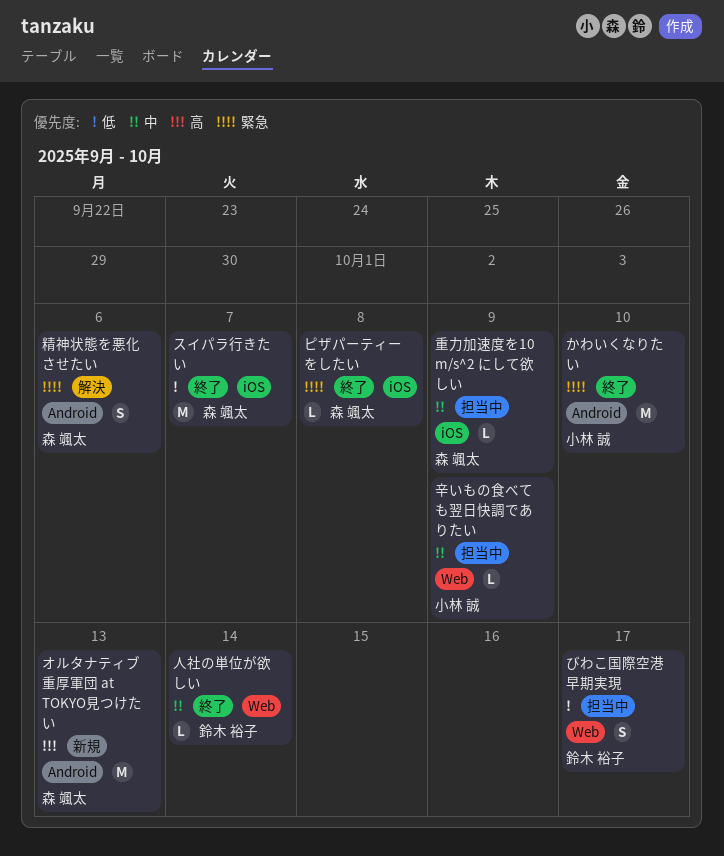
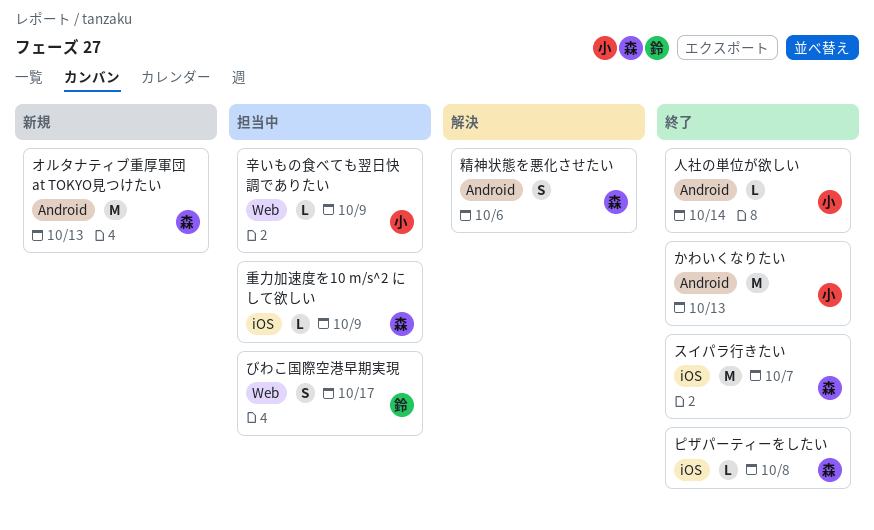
かわいくなりたい, due: Oct 10 -> Oct 13
人社の単位が欲しい, owner: 鈴木 裕子 -> 小林 誠
人社の単位が欲しい, label: Web -> Android

